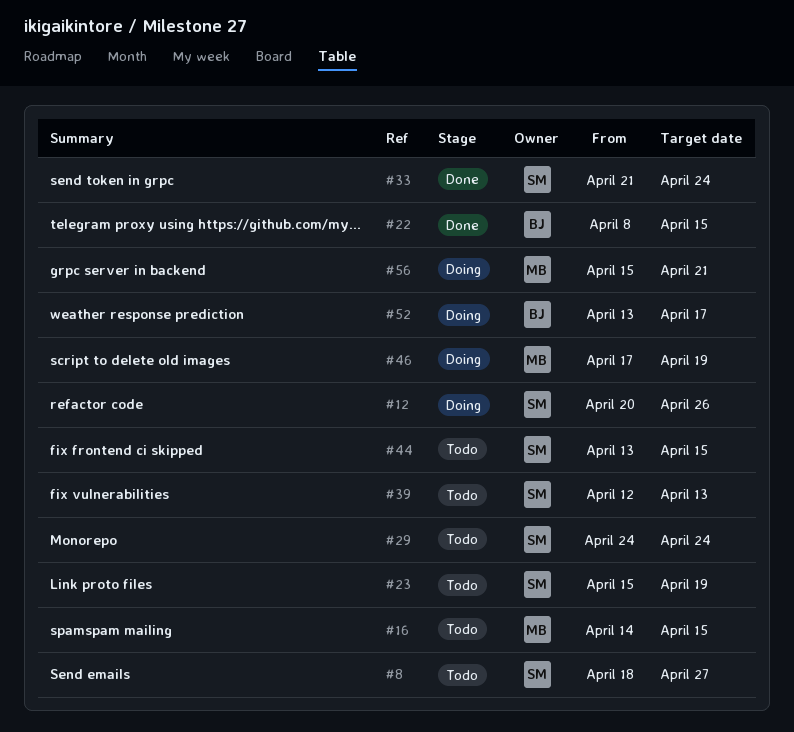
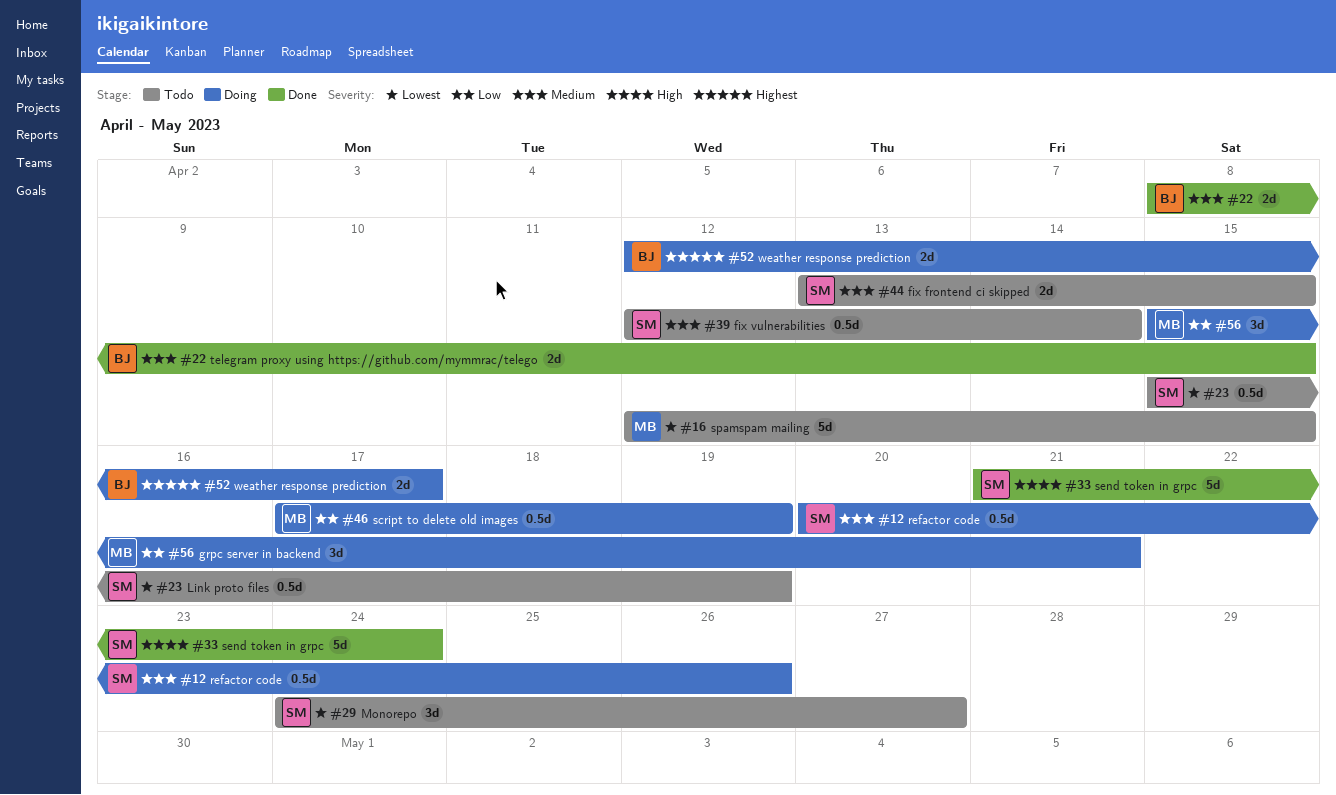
#8: present -> none
#16, start: Apr 14 -> Apr 12
#29, due: Apr 24 -> Apr 27
#39, due: Apr 13 -> Apr 14
#52, start: Apr 13 -> Apr 12

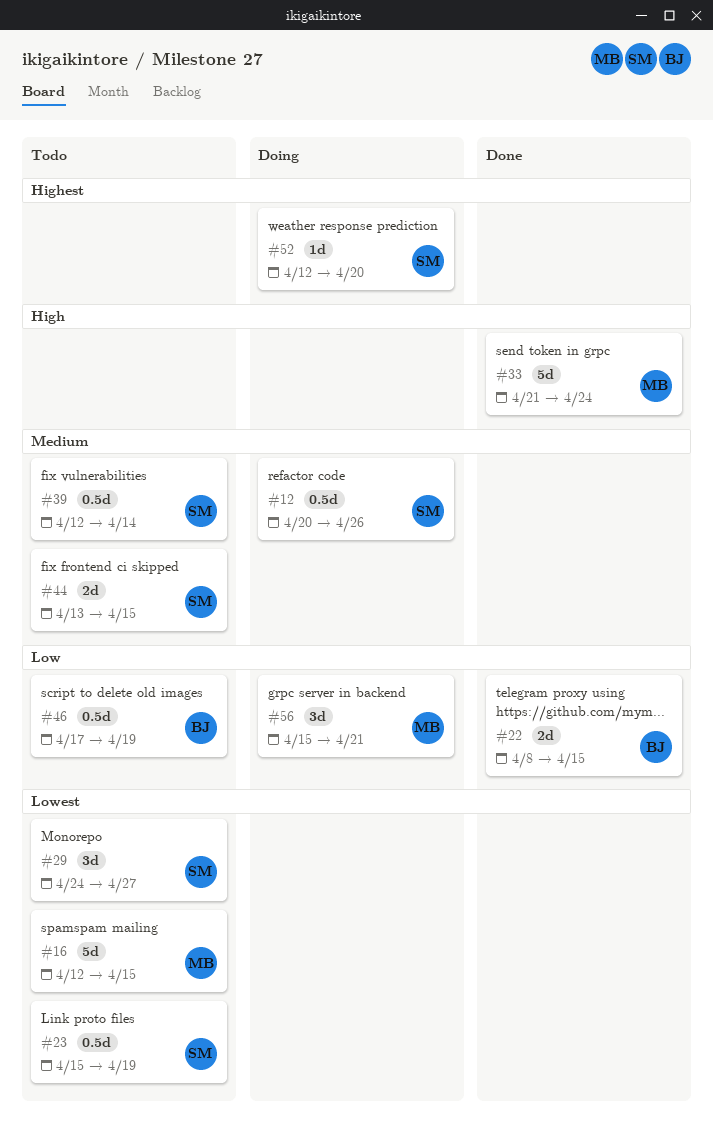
#22, priority: Medium -> Low
#33, owner: SM -> MB
#46, status: Doing -> Todo
#46, owner: MB -> BJ
#52, owner: BJ -> SM
#52, estimate: 2d -> 1d
#52, due: Apr 17 -> Apr 20

